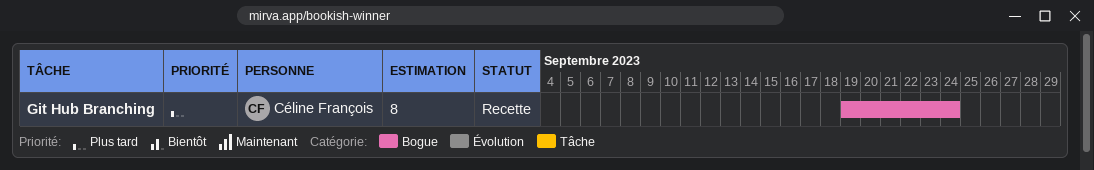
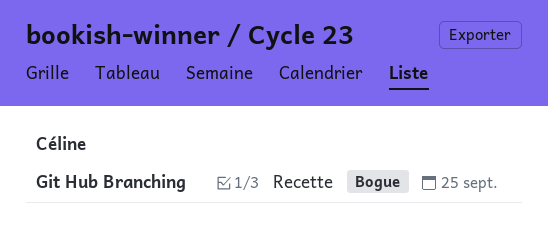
Git Hub Branching, due: Sep 24 -> Sep 25

